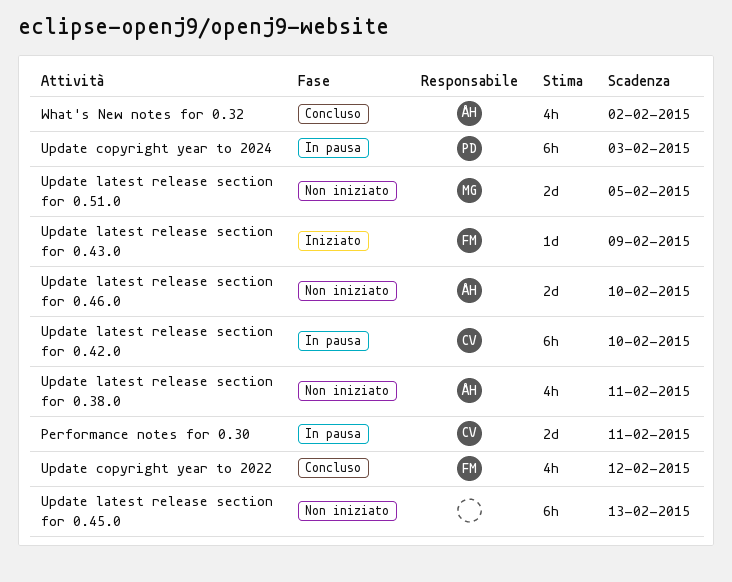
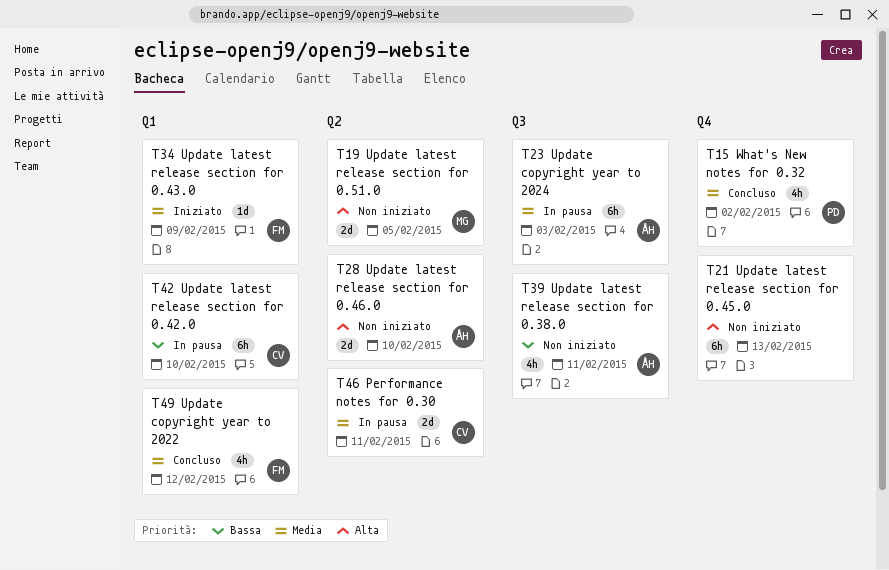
Update copyright year to 2024, owner: PD -> ÅH
What's New notes for 0.32, owner: ÅH -> PD

